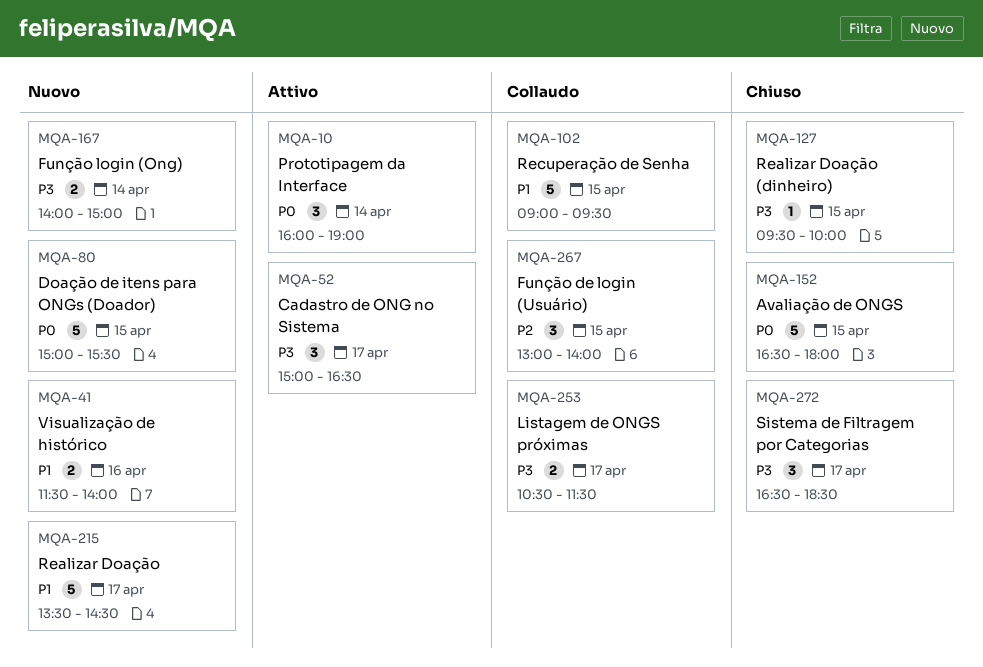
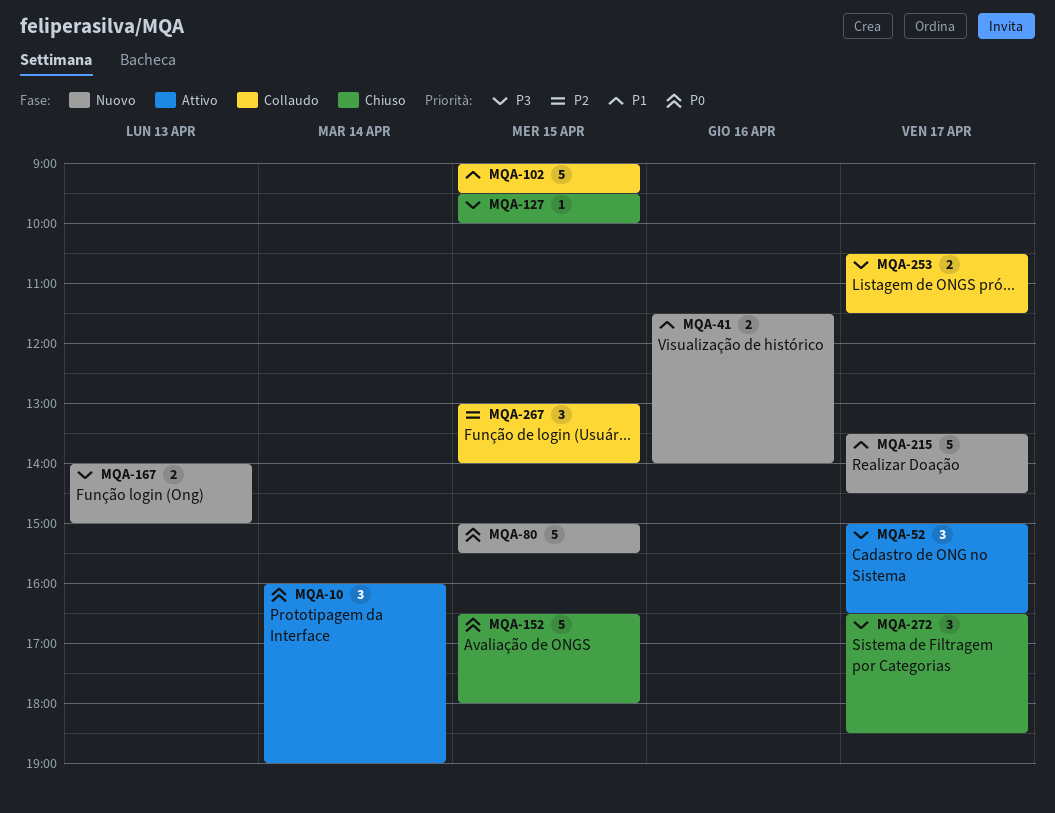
MQA-167, day: Apr 14 -> Apr 13

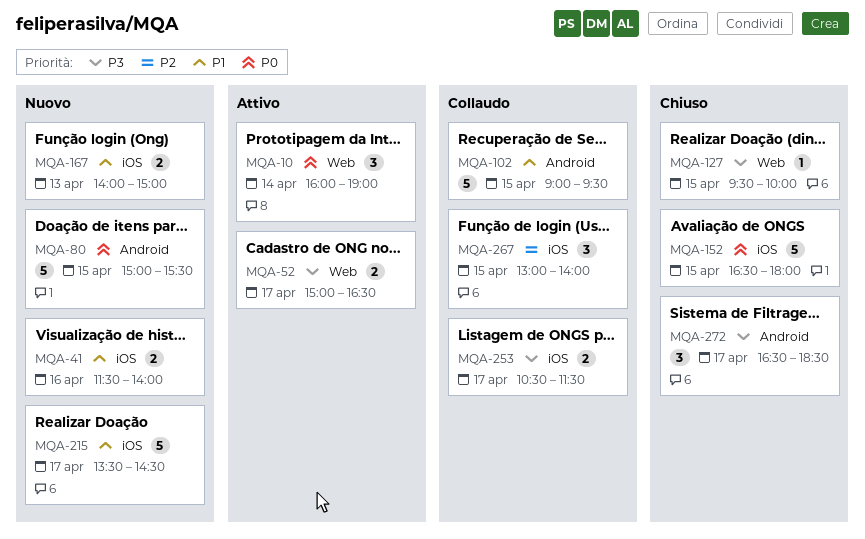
MQA-52, estimate: 3 -> 2
MQA-167, priority: P3 -> P1

